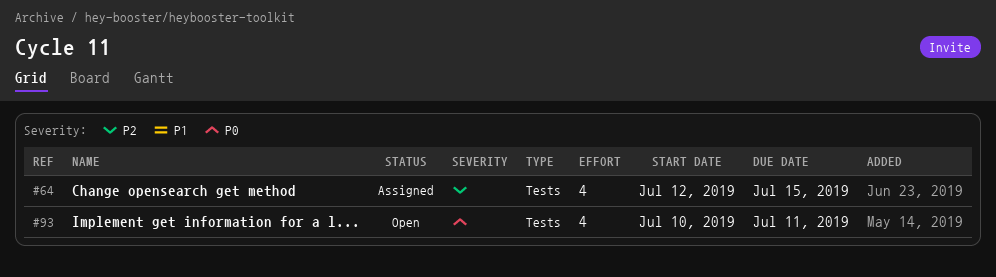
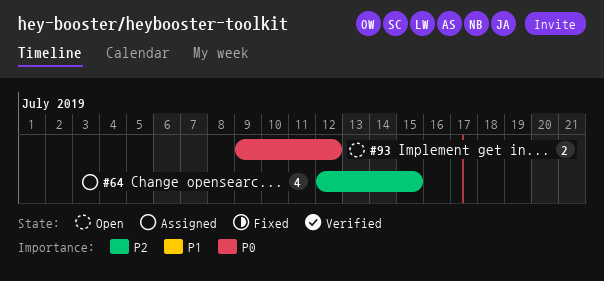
#93, estimate: 4 -> 2
#93, start: Jul 10 -> Jul 9
#93, due: Jul 11 -> Jul 12

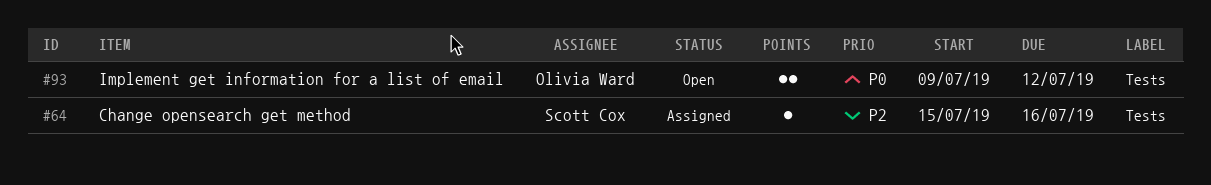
#64, estimate: 4 -> 1
#64, start: Jul 12 -> Jul 15
#64, due: Jul 15 -> Jul 16

